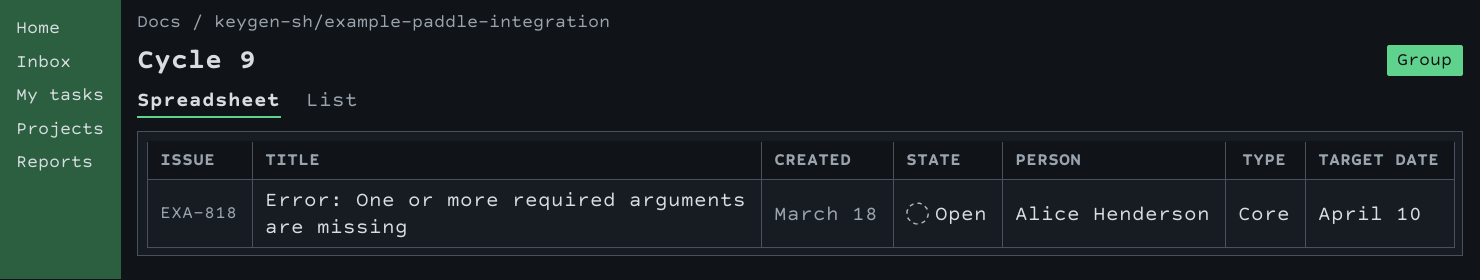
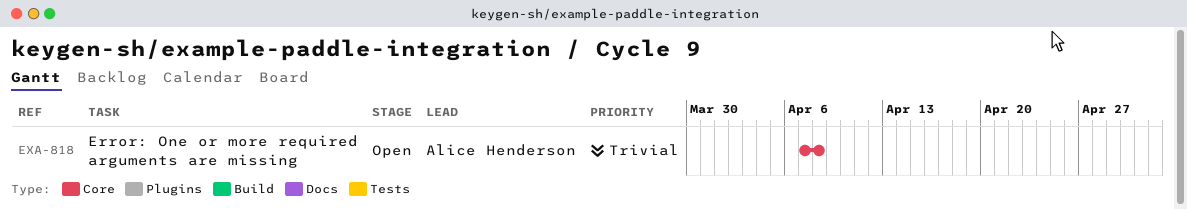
EXA-818, due: Apr 10 -> Apr 8

